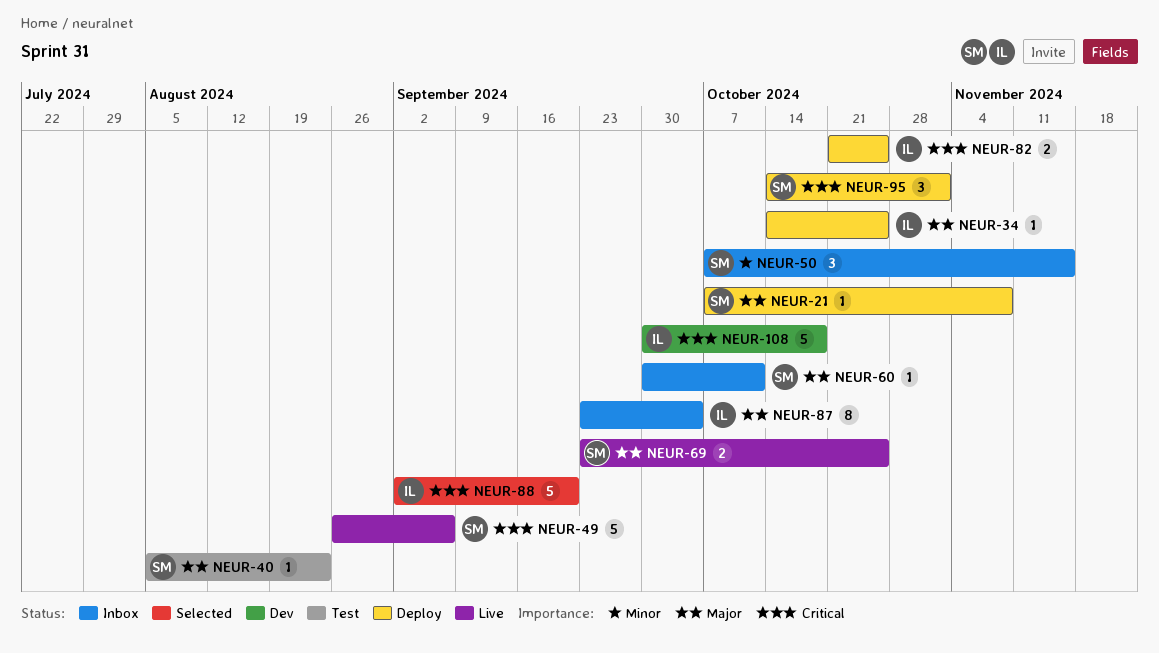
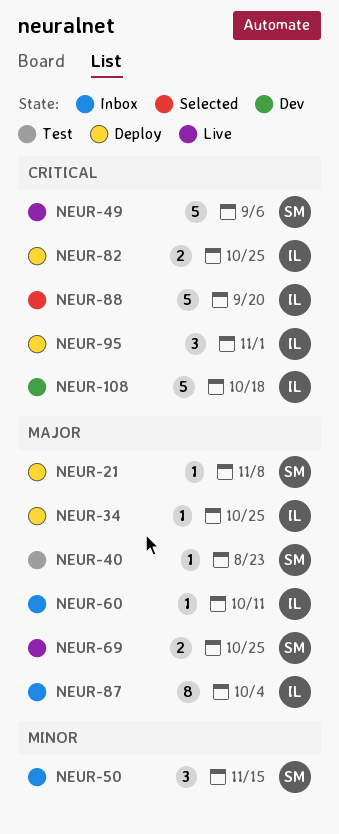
NEUR-60, owner: SM -> IL
NEUR-95, owner: SM -> IL

